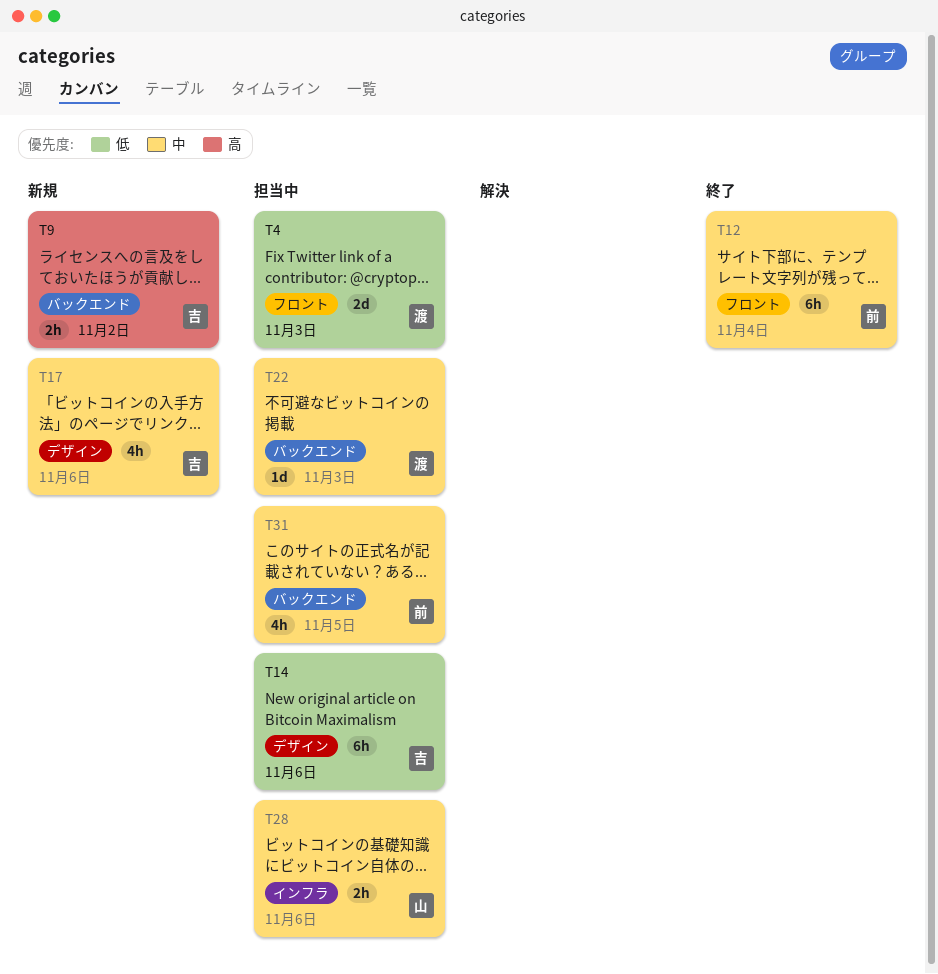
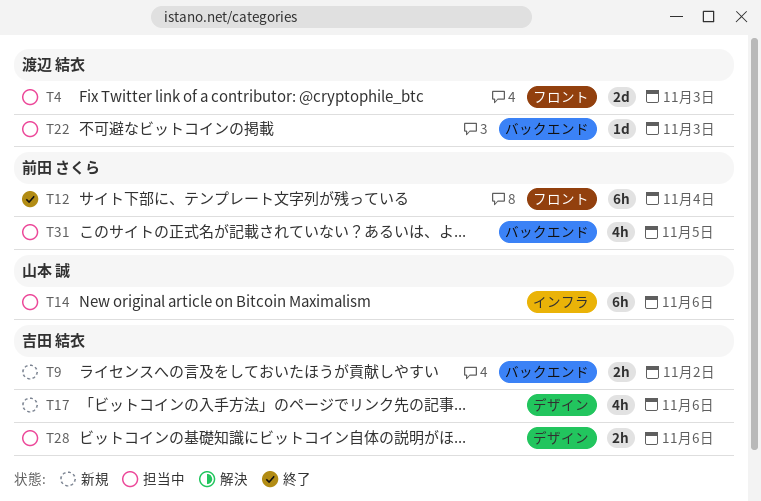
T14, owner: 吉田 結衣 -> 山本 誠
T14, label: デザイン -> インフラ
T28, owner: 山本 誠 -> 吉田 結衣
T28, label: インフラ -> デザイン

